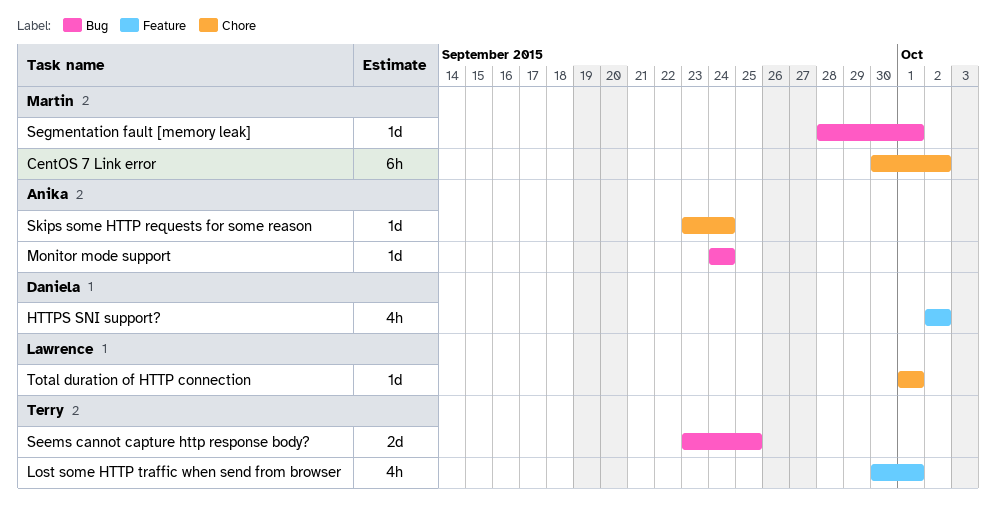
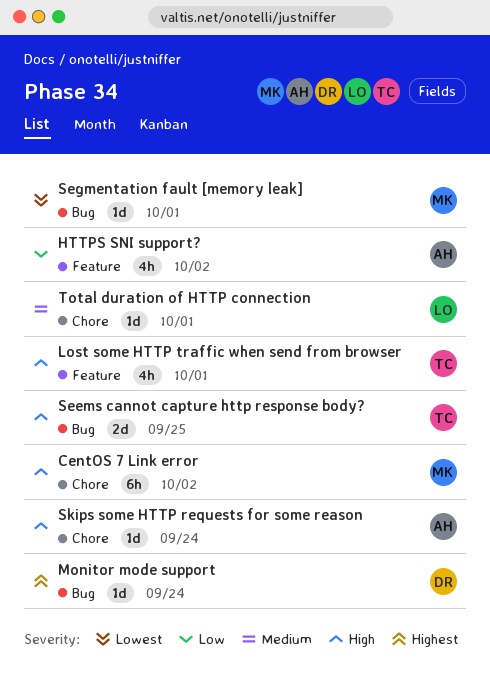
HTTPS SNI support?, owner: Daniela -> Anika
Monitor mode support, owner: Anika -> Daniela

